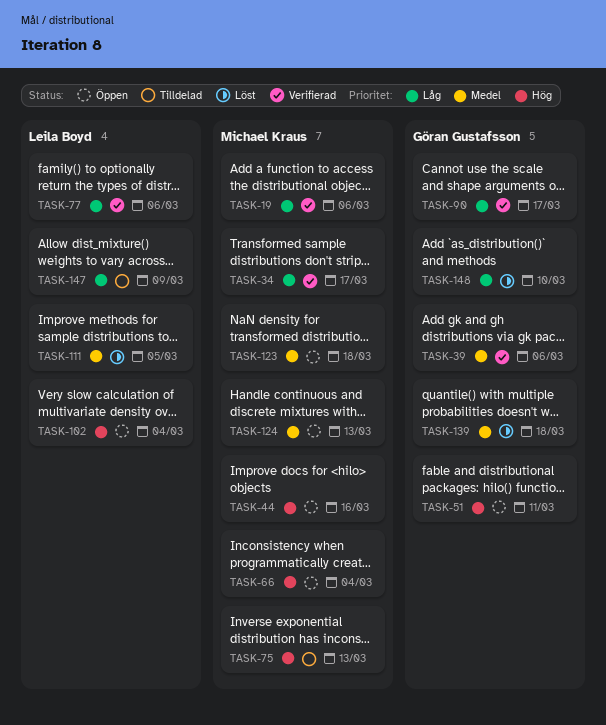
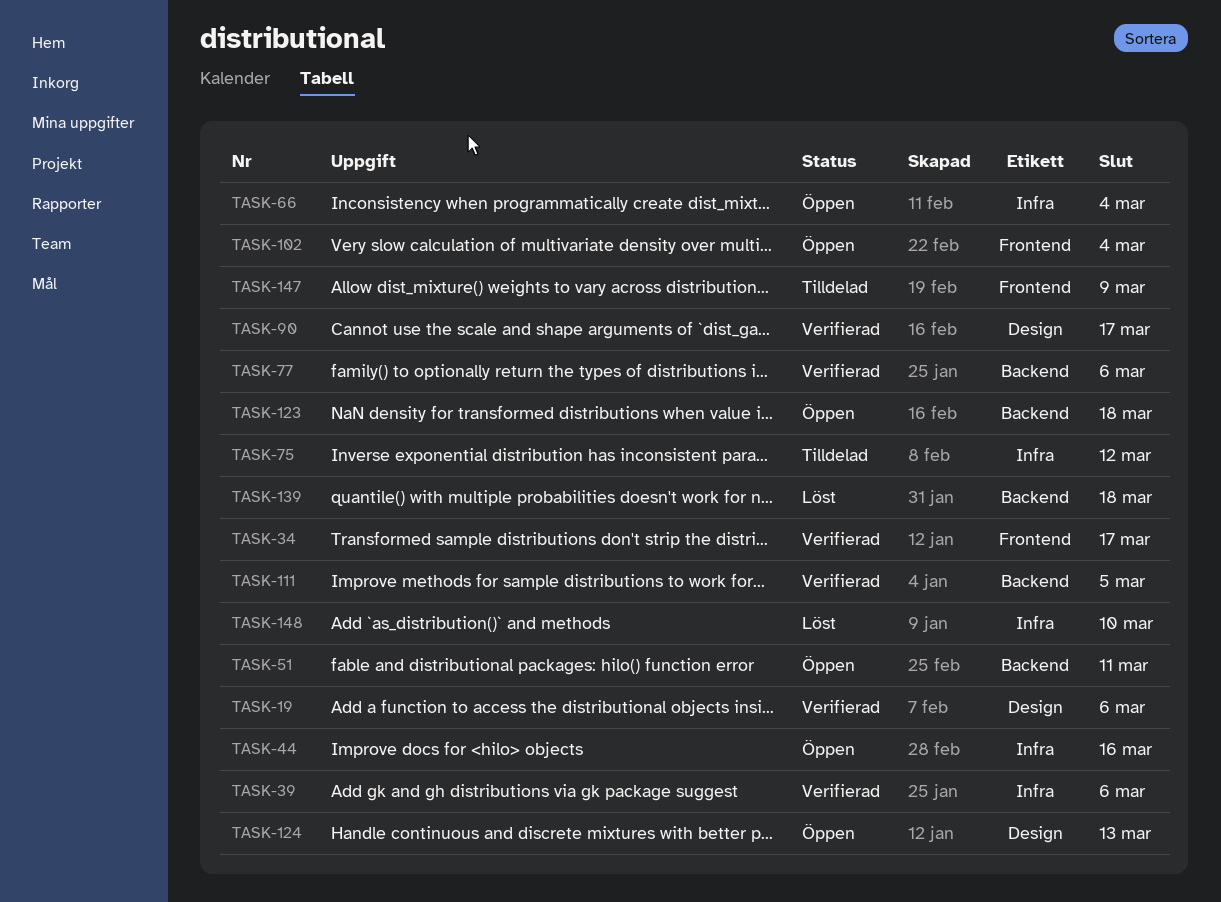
TASK-75, due: Mar 13 -> Mar 12
TASK-111, status: Löst -> Verifierad

